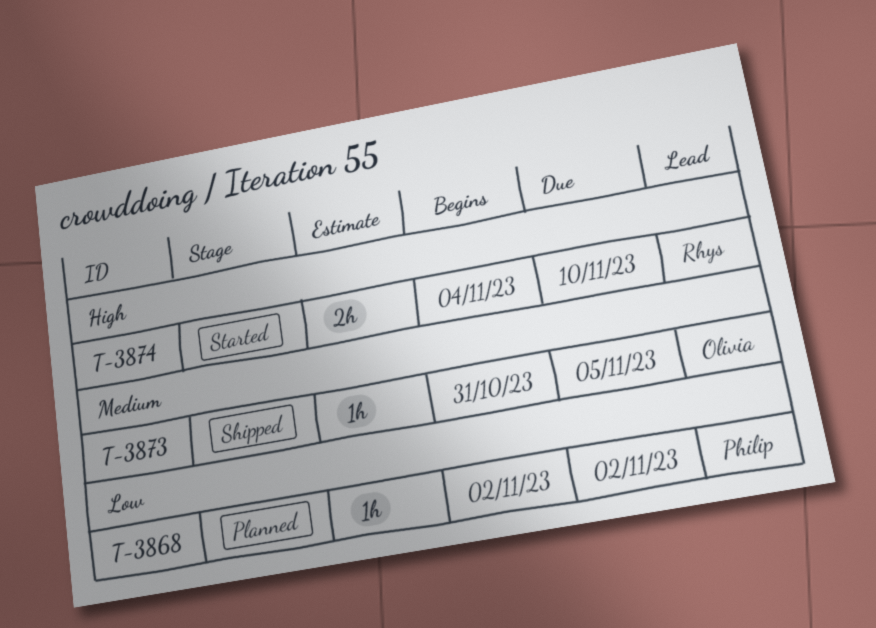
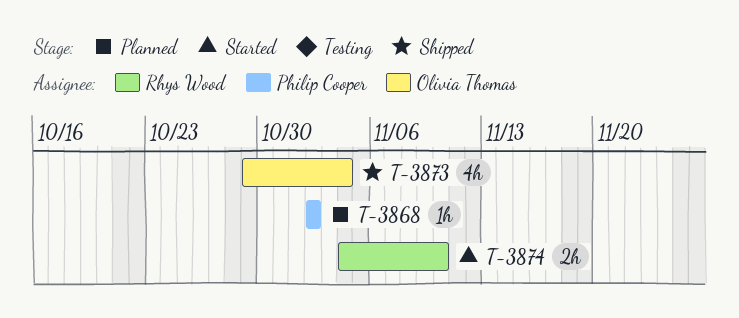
T-3873, estimate: 1h -> 4h
T-3873, start: Oct 31 -> Oct 29
T-3873, due: Nov 5 -> Nov 4

